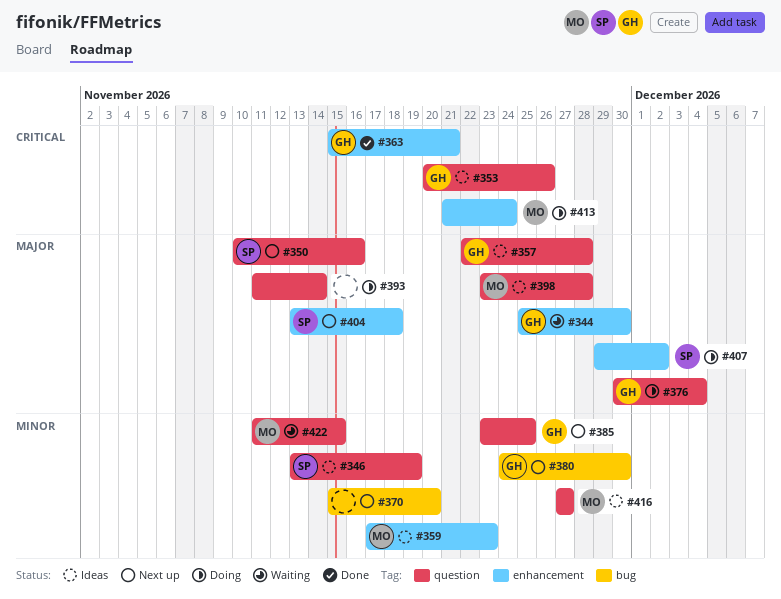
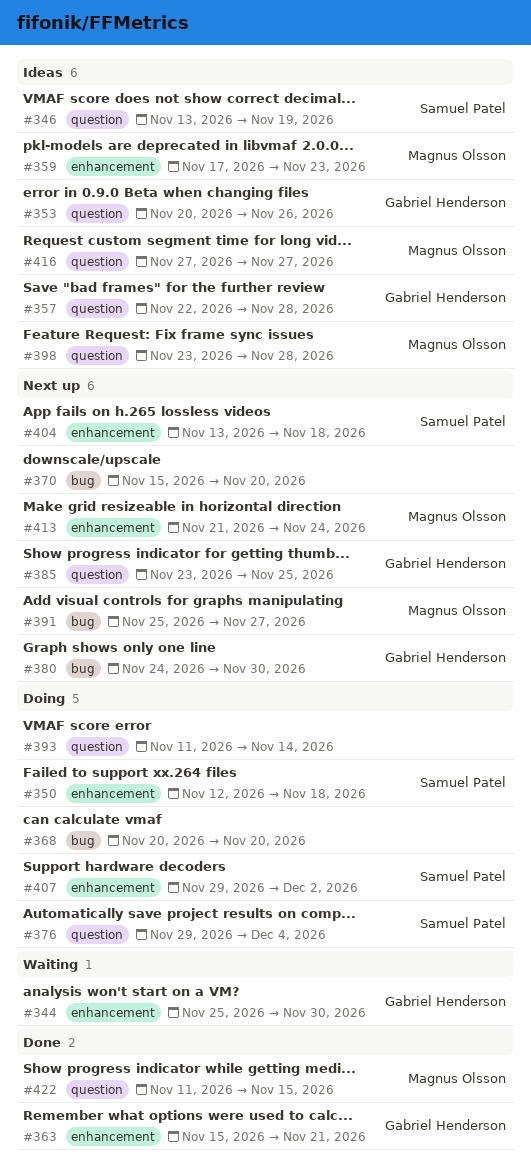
#350, status: Next up -> Doing
#350, label: question -> enhancement
#350, start: Nov 10 -> Nov 12
#350, due: Nov 16 -> Nov 18
#368: none -> present
#376, owner: Gabriel Henderson -> Samuel Patel
#376, start: Nov 30 -> Nov 29
#391: none -> present
#413, status: Doing -> Next up
#422, status: Waiting -> Done

